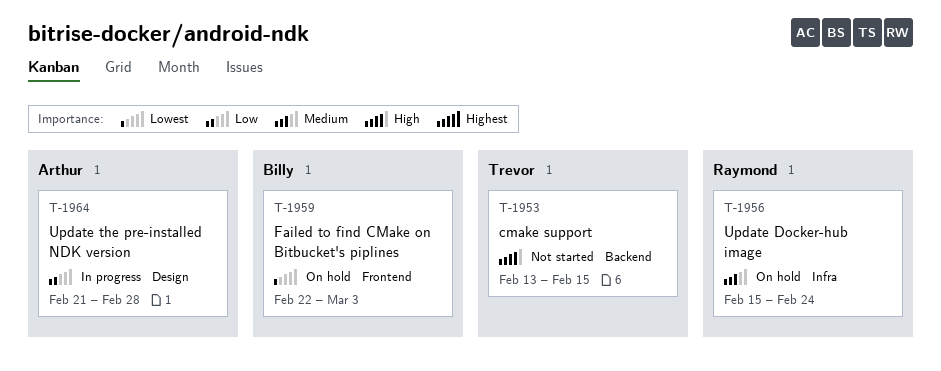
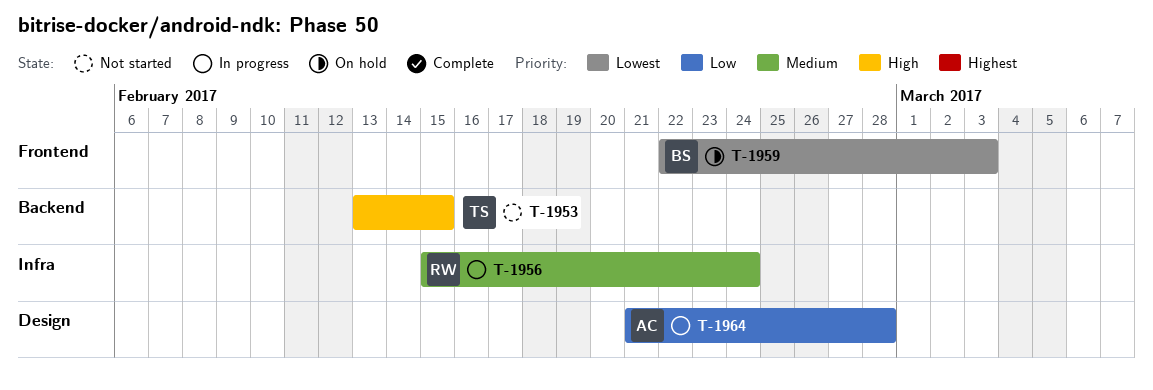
T-1956, status: On hold -> In progress

